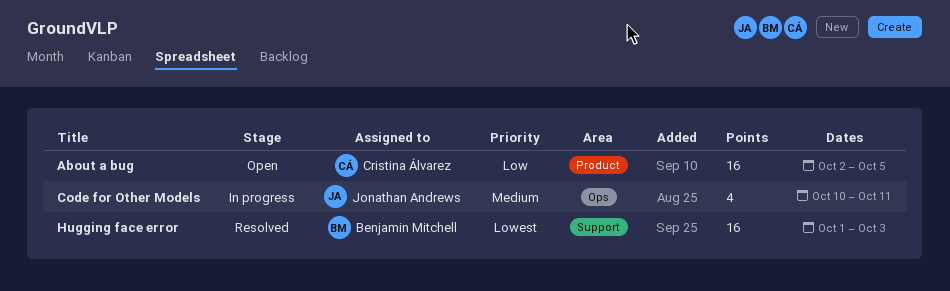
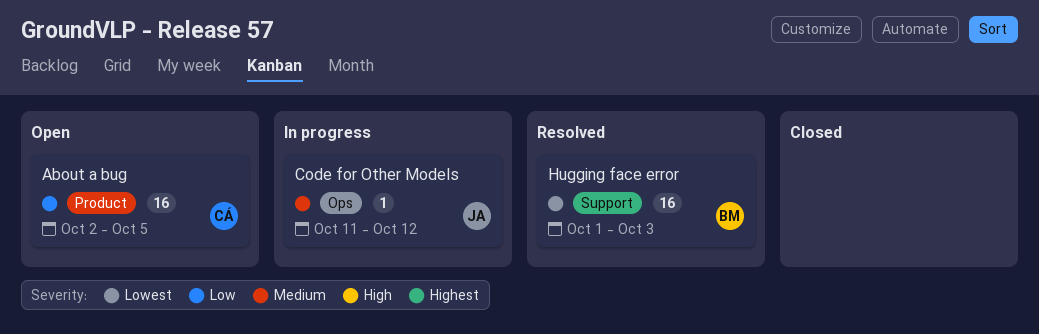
Code for Other Models, estimate: 4 -> 1
Code for Other Models, start: Oct 10 -> Oct 11
Code for Other Models, due: Oct 11 -> Oct 12

